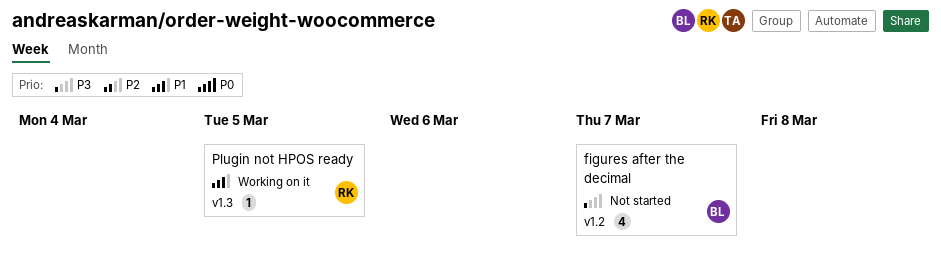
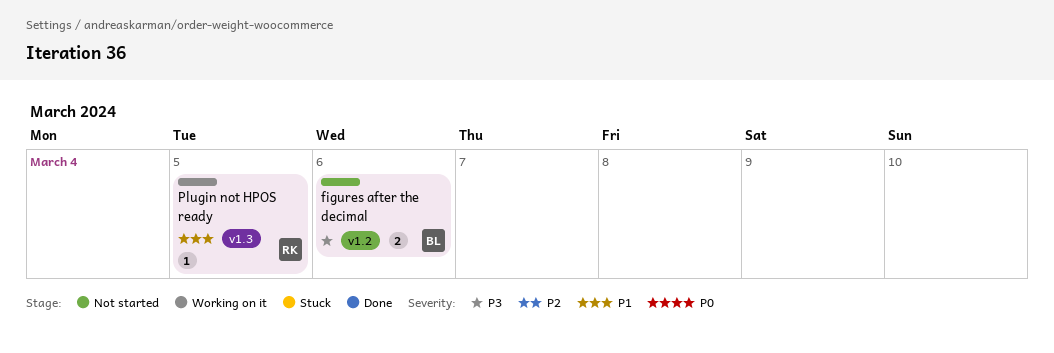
figures after the decimal, estimate: 4 -> 2
figures after the decimal, due: Mar 7 -> Mar 6

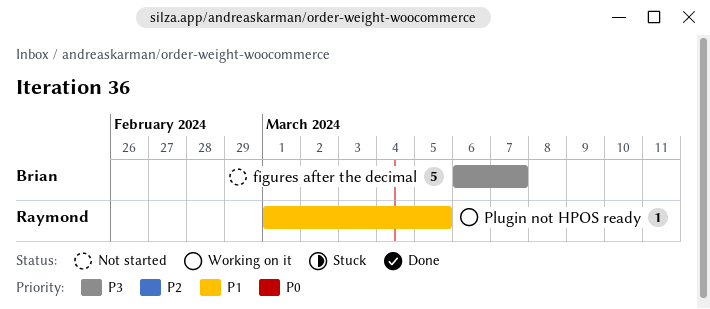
figures after the decimal, estimate: 2 -> 5
figures after the decimal, due: Mar 6 -> Mar 7

